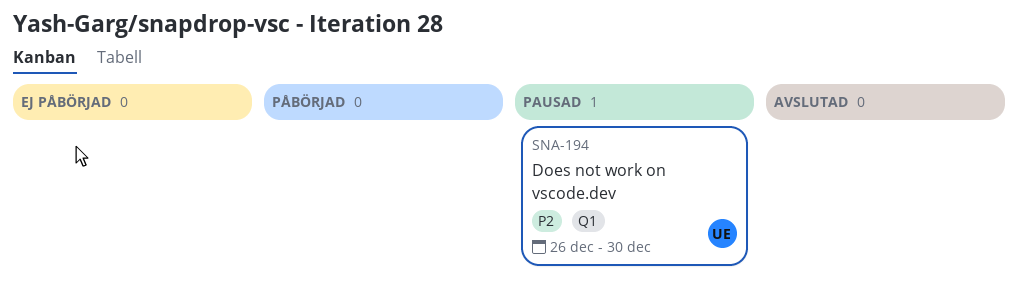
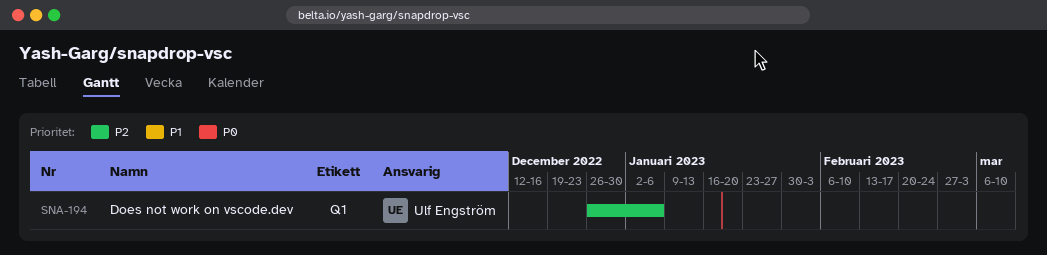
SNA-194, due: Dec 30 -> Jan 6

